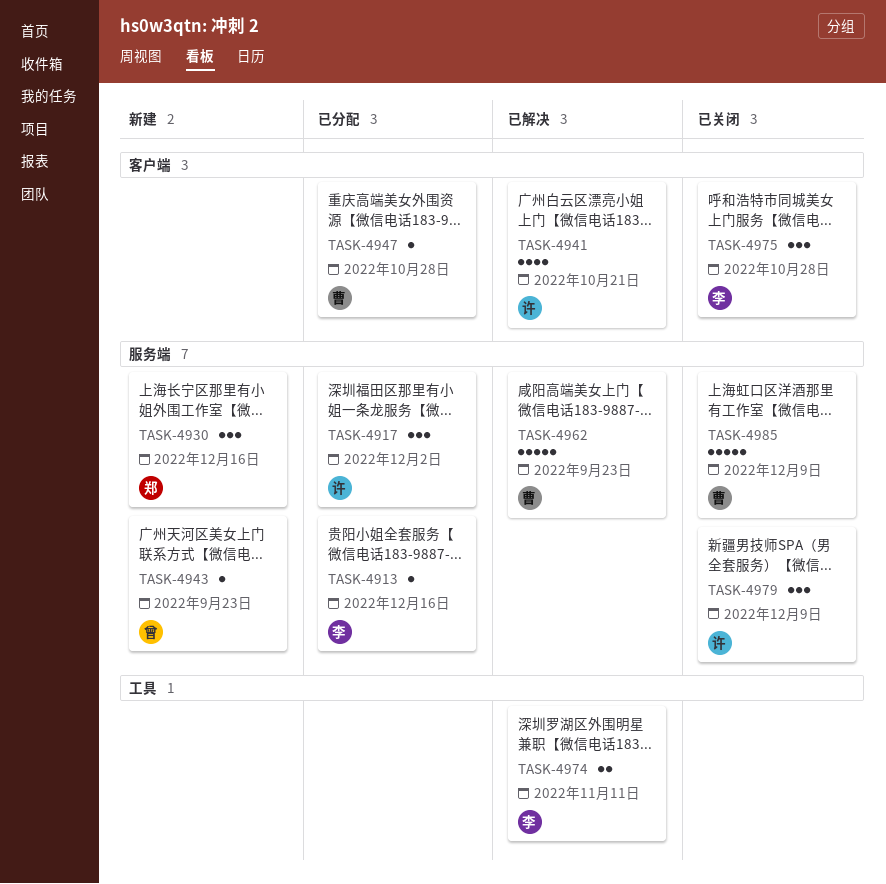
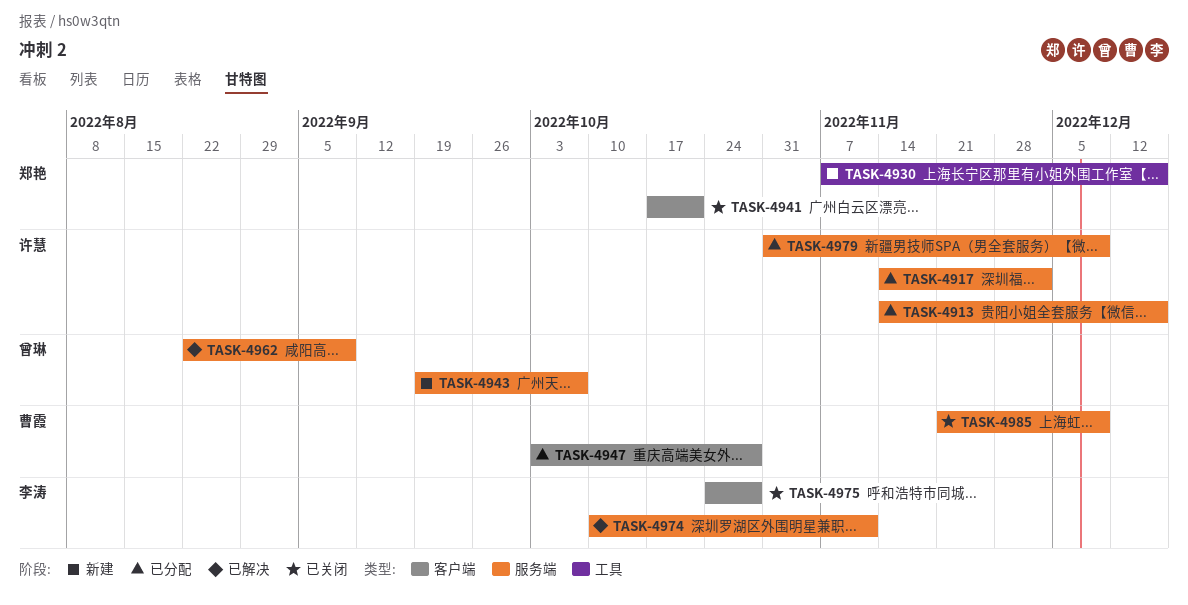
TASK-4913, owner: 李涛 -> 许慧
TASK-4930, label: 服务端 -> 工具
TASK-4941, status: 已解决 -> 已关闭
TASK-4941, owner: 许慧 -> 郑艳
TASK-4943, due: Sep 23 -> Oct 7
TASK-4962, owner: 曹霞 -> 曾琳
TASK-4962, due: Sep 23 -> Sep 9
TASK-4974, label: 工具 -> 服务端
TASK-4979, status: 已关闭 -> 已分配

